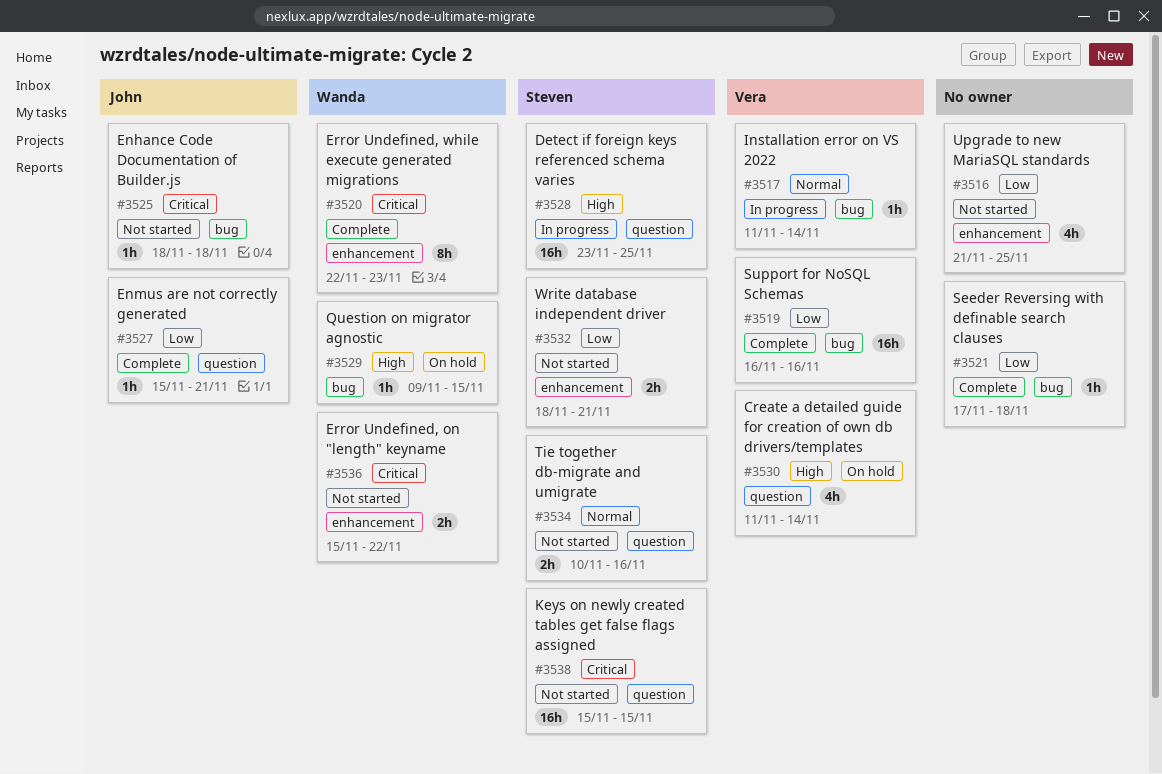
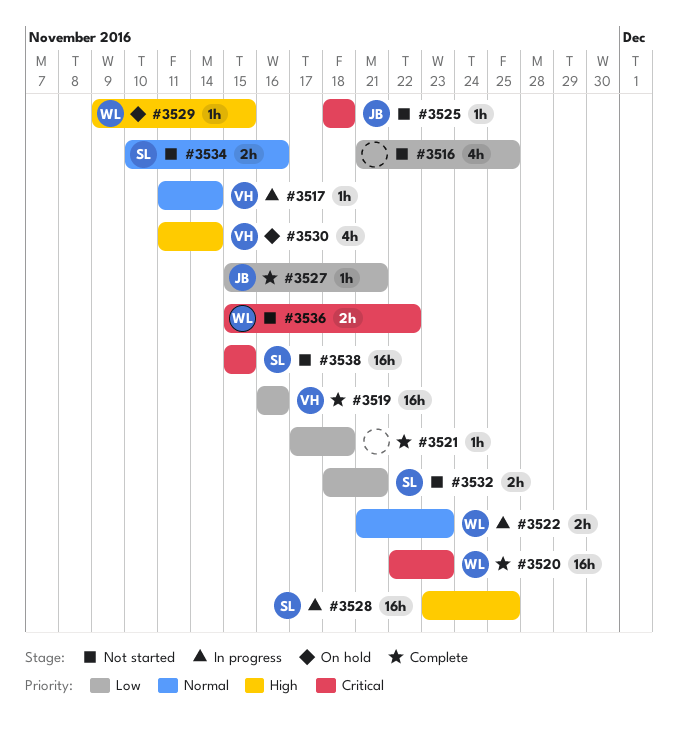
#3520, estimate: 8h -> 16h
#3522: none -> present

